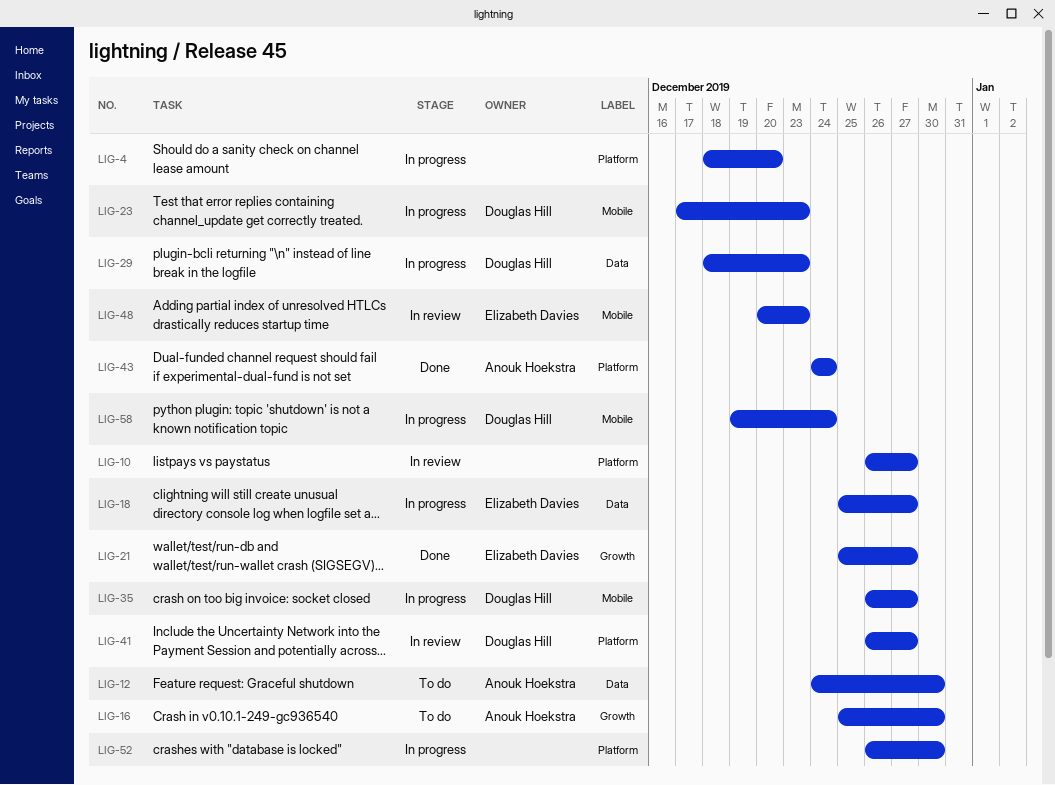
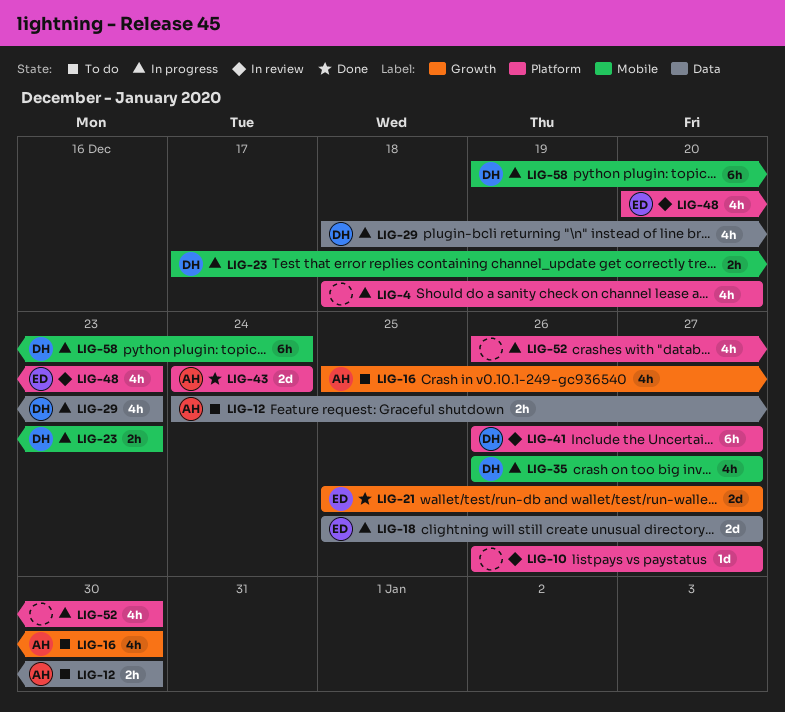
LIG-48, label: Mobile -> Platform

